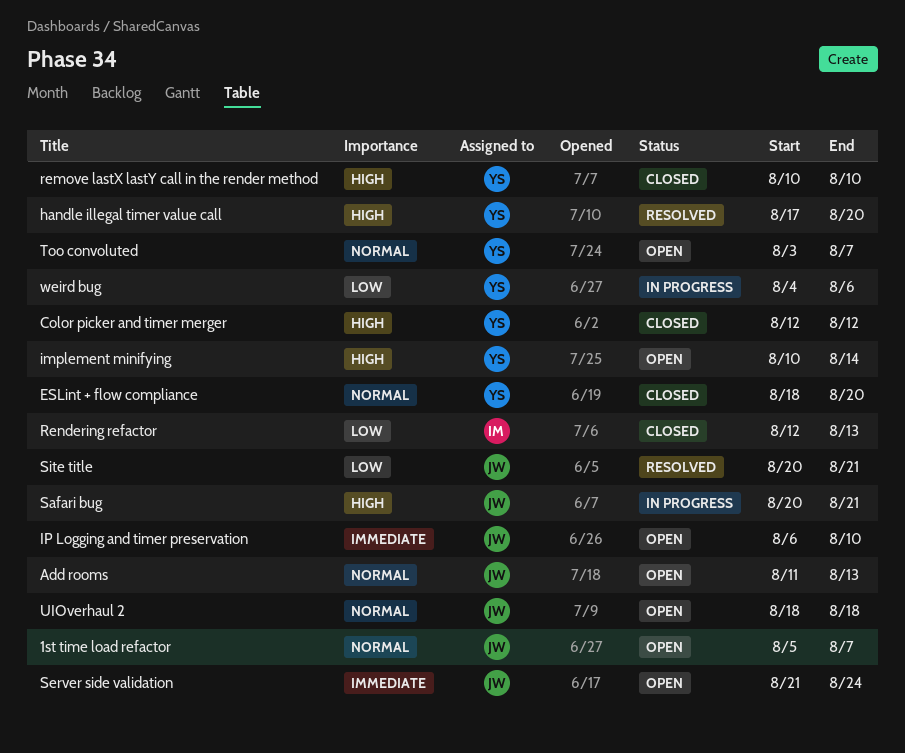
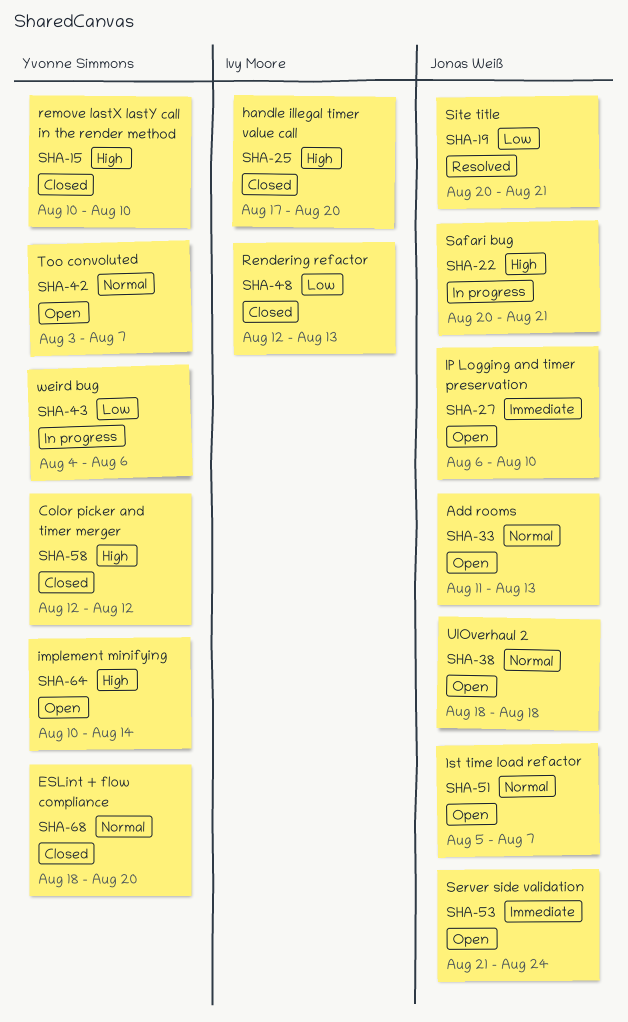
handle illegal timer value call, status: Resolved -> Closed
handle illegal timer value call, owner: Yvonne Simmons -> Ivy Moore

